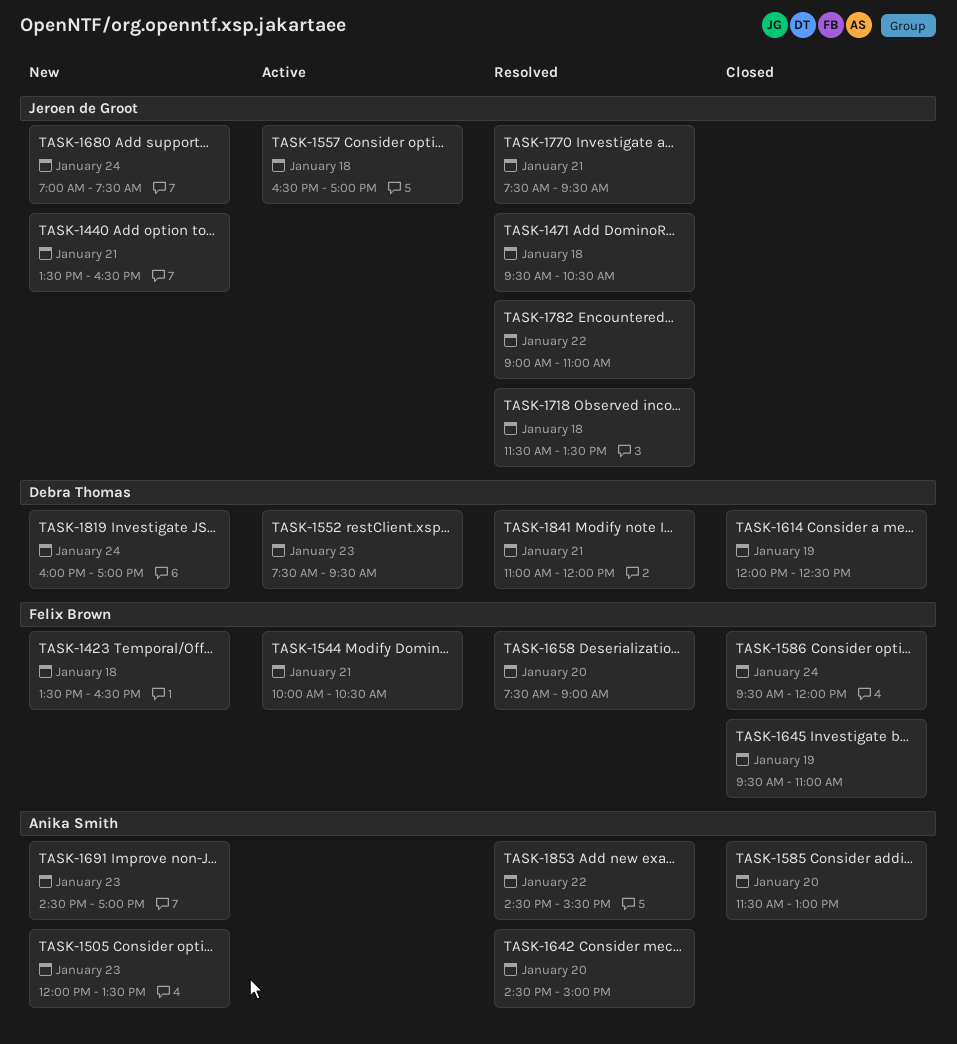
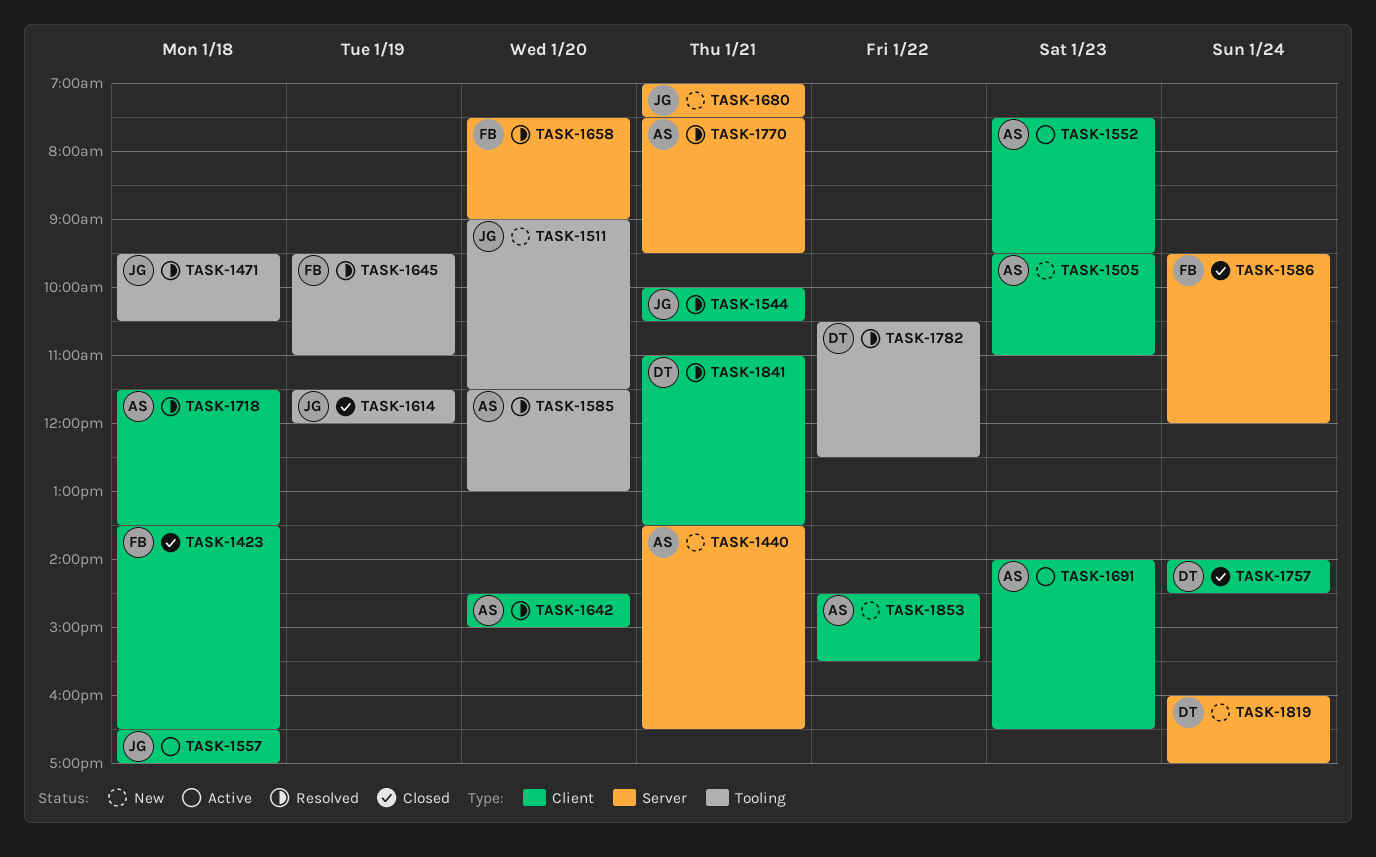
TASK-1423, status: New -> Closed
TASK-1440, owner: Jeroen de Groot -> Anika Smith
TASK-1505, begins: 12:00 -> 09:30
TASK-1505, ends: 13:30 -> 11:00
TASK-1511: none -> present
TASK-1544, status: Active -> Resolved
TASK-1544, owner: Felix Brown -> Jeroen de Groot
TASK-1552, owner: Debra Thomas -> Anika Smith
TASK-1585, status: Closed -> Resolved
TASK-1614, owner: Debra Thomas -> Jeroen de Groot
TASK-1614, begins: 12:00 -> 11:30
TASK-1614, ends: 12:30 -> 12:00
TASK-1645, status: Closed -> Resolved
TASK-1680, day: Jan 24 -> Jan 21
TASK-1691, status: New -> Active
TASK-1691, begins: 14:30 -> 14:00
TASK-1691, ends: 17:00 -> 16:30
TASK-1718, owner: Jeroen de Groot -> Anika Smith
TASK-1757: none -> present
TASK-1770, owner: Jeroen de Groot -> Anika Smith
TASK-1782, owner: Jeroen de Groot -> Debra Thomas
TASK-1782, begins: 09:00 -> 10:30
TASK-1782, ends: 11:00 -> 12:30
TASK-1841, ends: 12:00 -> 13:30
TASK-1853, status: Resolved -> New

